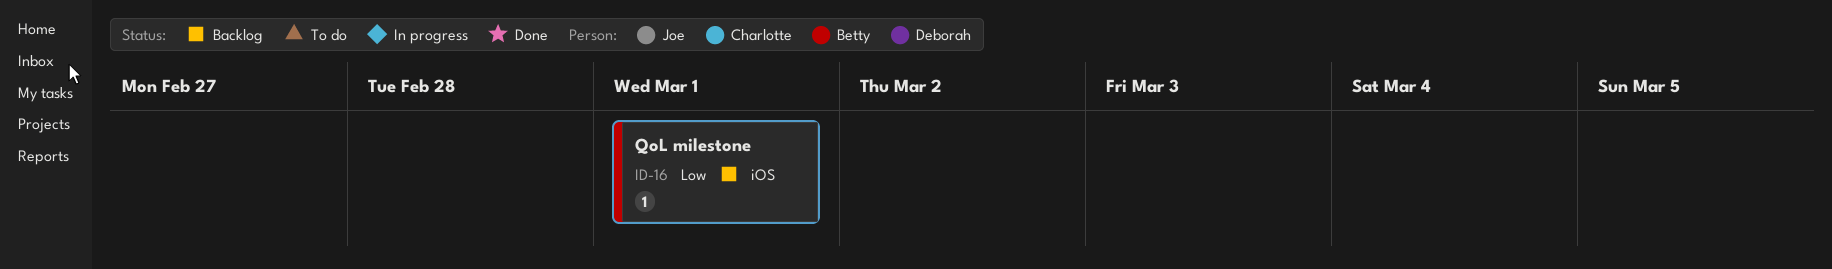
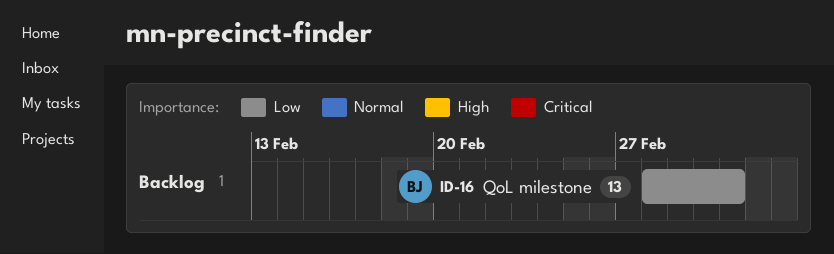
ID-16, estimate: 1 -> 13
ID-16, due: Mar 1 -> Mar 3

